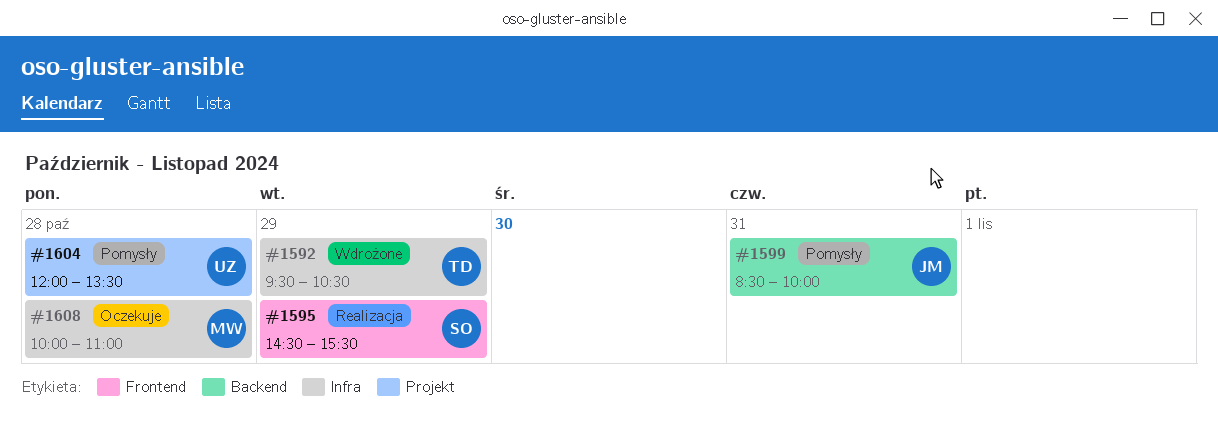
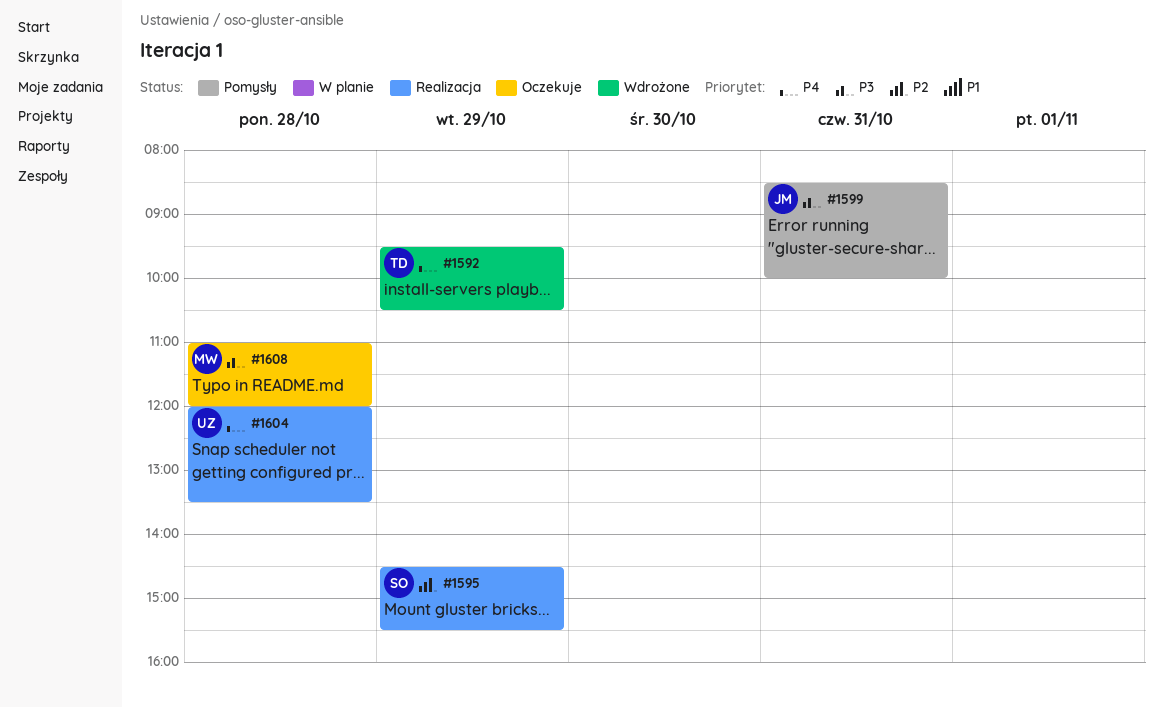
#1604, status: Pomysły -> Realizacja
#1608, begins: 10:00 -> 11:00
#1608, ends: 11:00 -> 12:00

